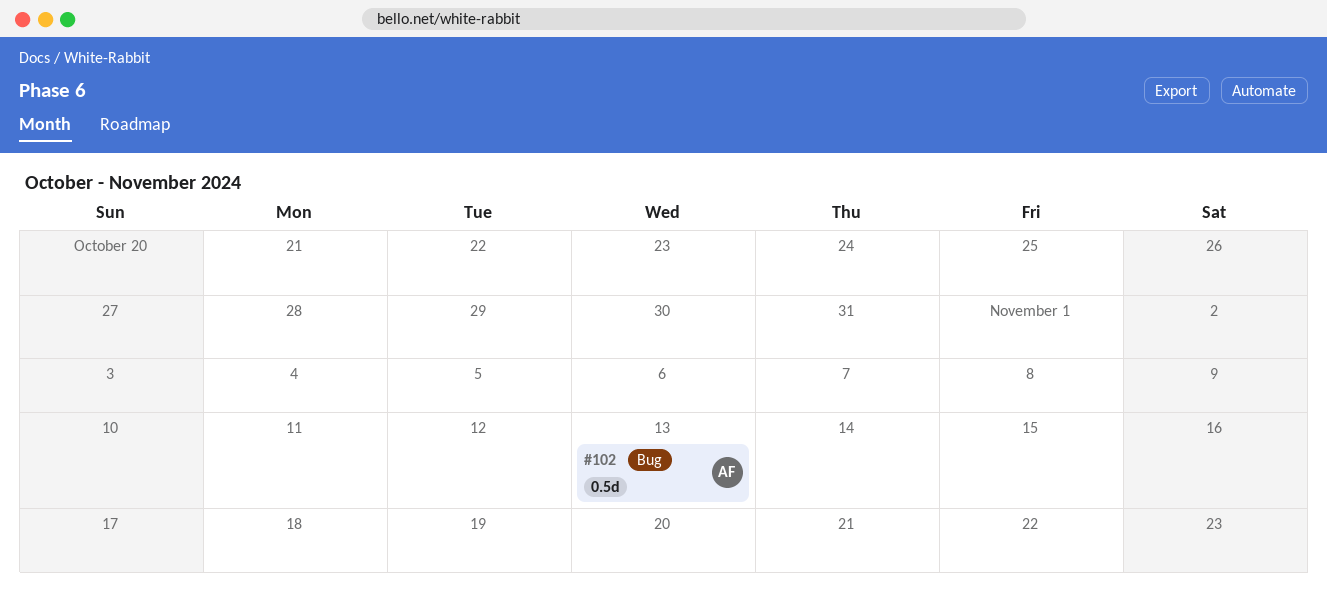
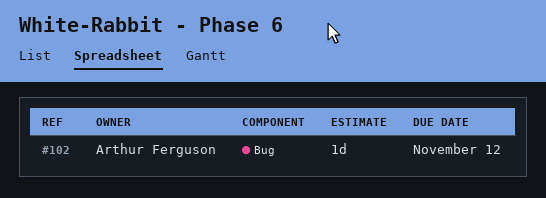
#102, estimate: 0.5d -> 1d
#102, due: Nov 13 -> Nov 12

